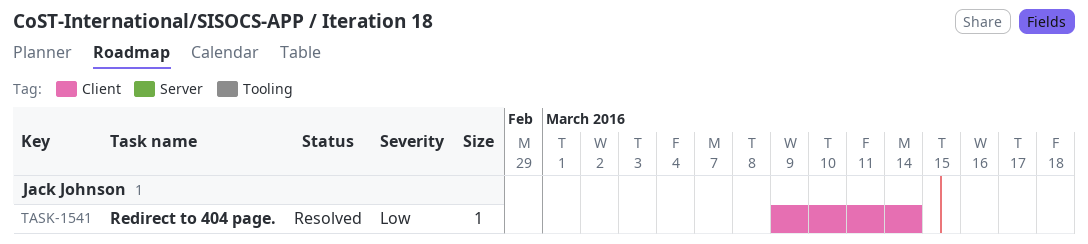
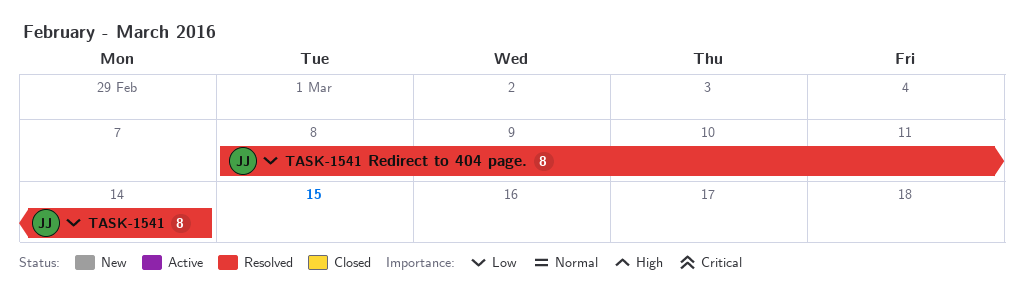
TASK-1541, estimate: 1 -> 8
TASK-1541, start: Mar 9 -> Mar 8

